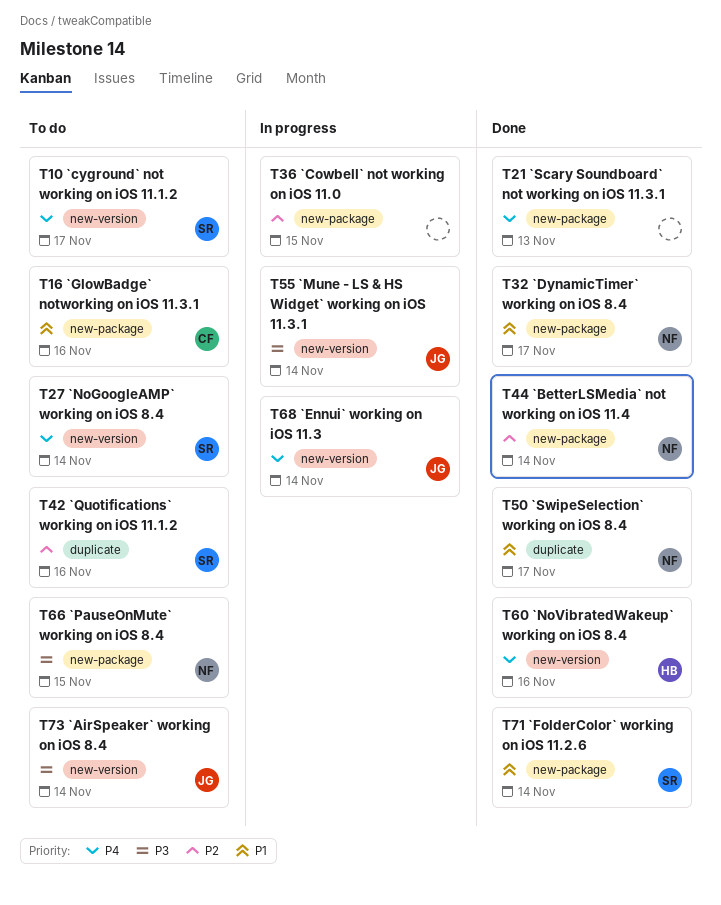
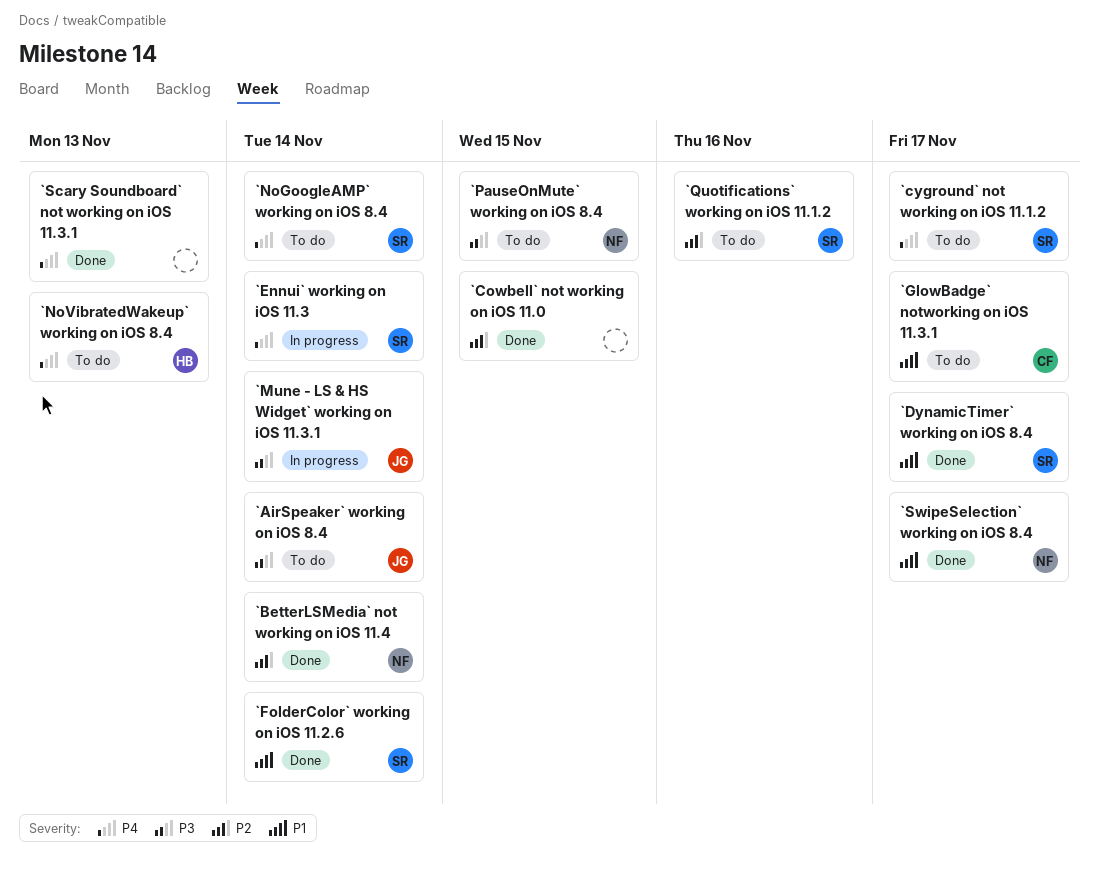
`Cowbell` not working on iOS 11.0, status: In progress -> Done
`DynamicTimer` working on iOS 8.4, owner: NF -> SR
`Ennui` working on iOS 11.3, owner: JG -> SR
`GlowBadge` notworking on iOS 11.3.1, due: Nov 16 -> Nov 17
`NoVibratedWakeup` working on iOS 8.4, status: Done -> To do
`NoVibratedWakeup` working on iOS 8.4, due: Nov 16 -> Nov 13

